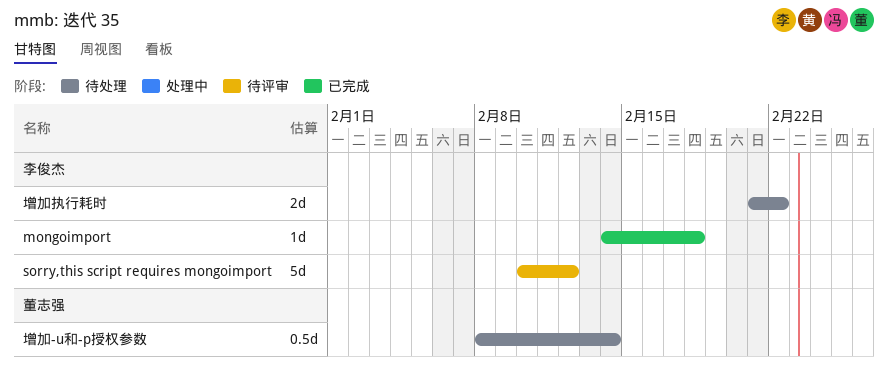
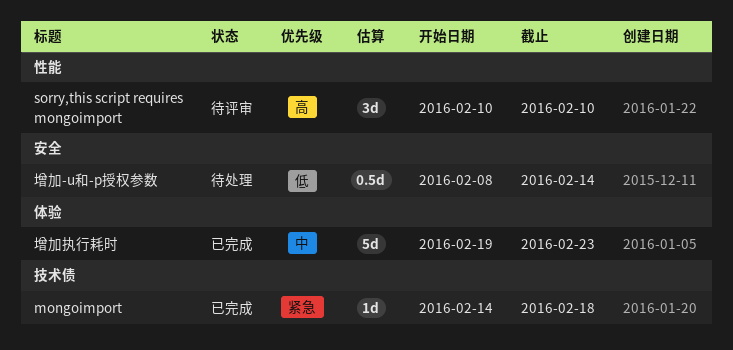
sorry,this script requires mongoimport, estimate: 5d -> 3d
sorry,this script requires mongoimport, due: Feb 12 -> Feb 10
增加执行耗时, status: 待处理 -> 已完成
增加执行耗时, estimate: 2d -> 5d
增加执行耗时, start: Feb 21 -> Feb 19
增加执行耗时, due: Feb 22 -> Feb 23

